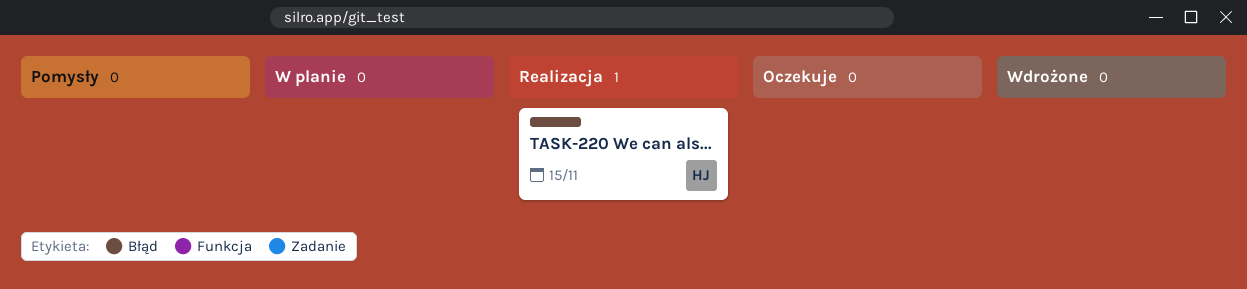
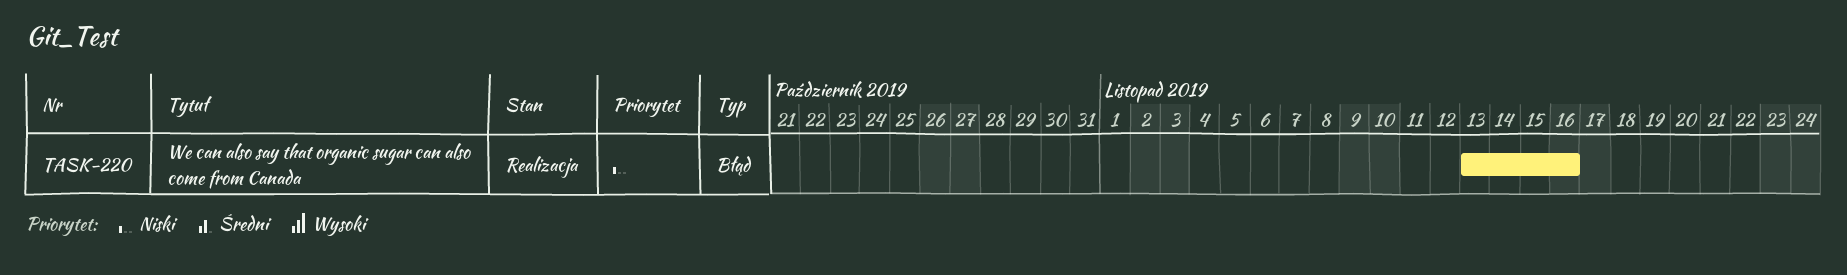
TASK-220, due: Nov 15 -> Nov 16

